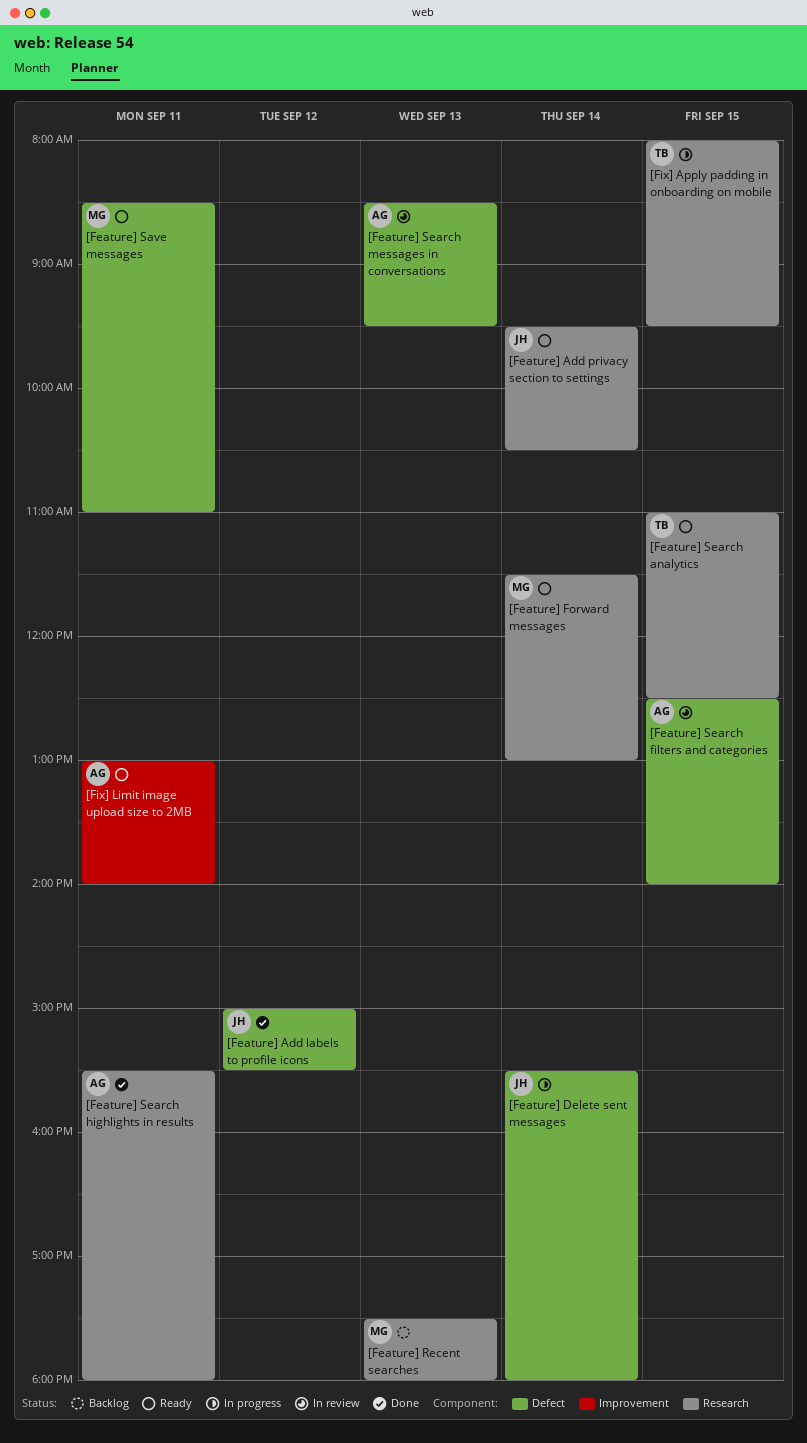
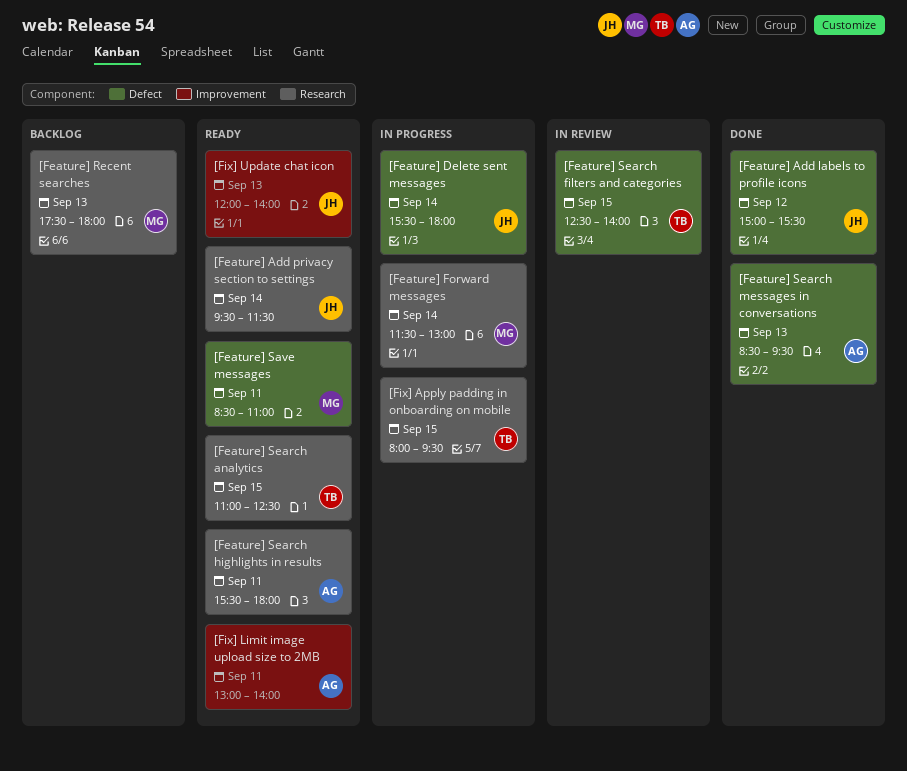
[Feature] Add privacy section to settings, ends: 10:30 -> 11:30
[Feature] Forward messages, status: Ready -> In progress
[Feature] Search filters and categories, owner: AG -> TB
[Feature] Search highlights in results, status: Done -> Ready
[Feature] Search messages in conversations, status: In review -> Done
[Fix] Update chat icon: none -> present

